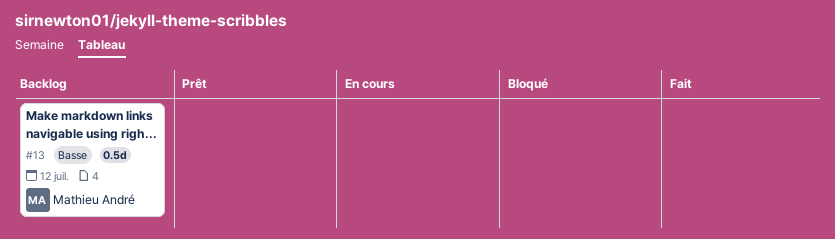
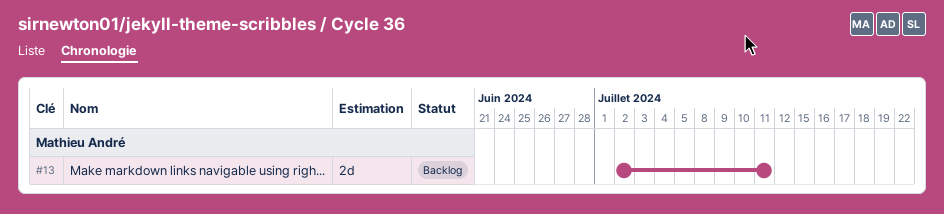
#13, estimate: 0.5d -> 2d
#13, due: Jul 12 -> Jul 11

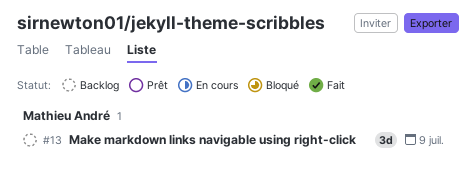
#13, estimate: 2d -> 3d
#13, due: Jul 11 -> Jul 9

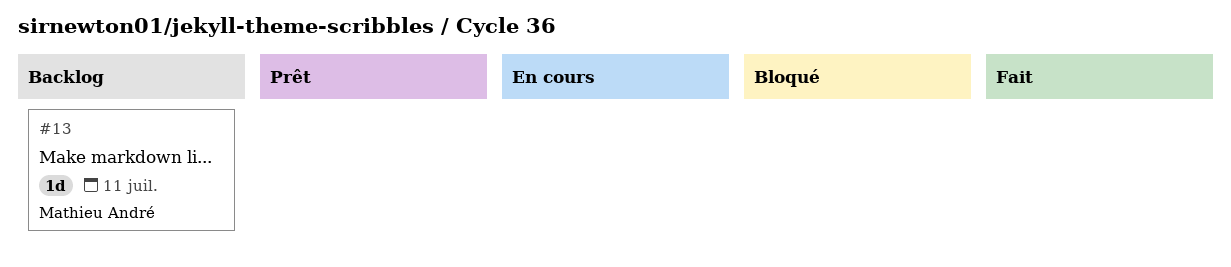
#13, estimate: 3d -> 1d
#13, due: Jul 9 -> Jul 11

